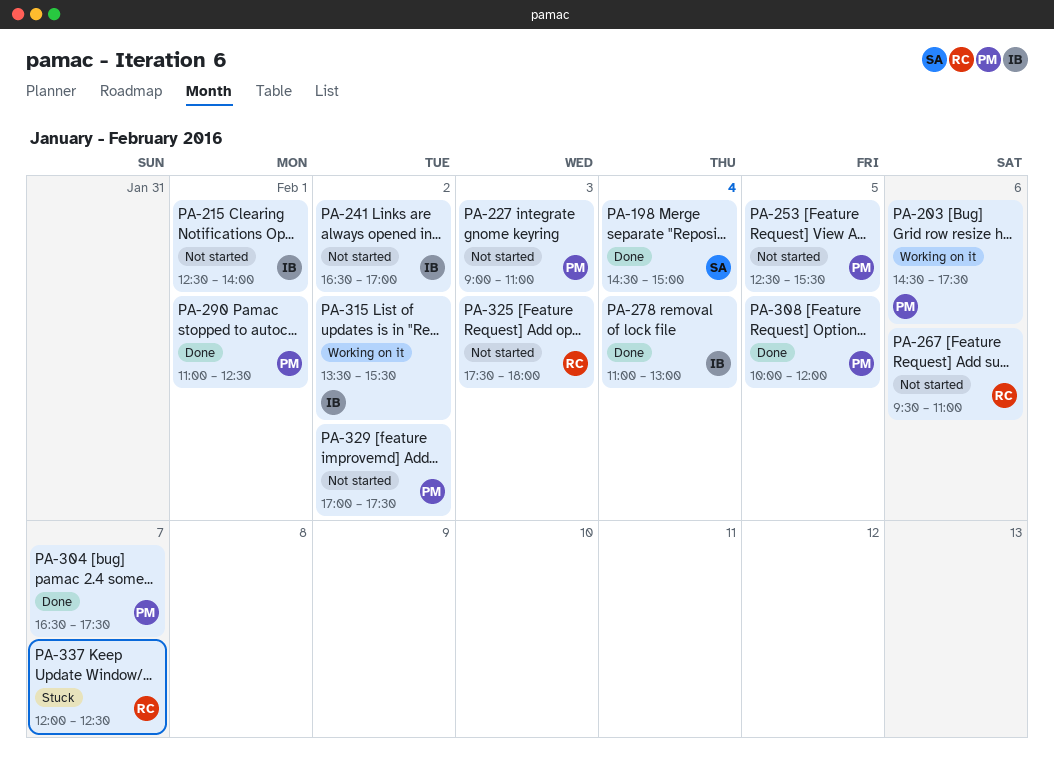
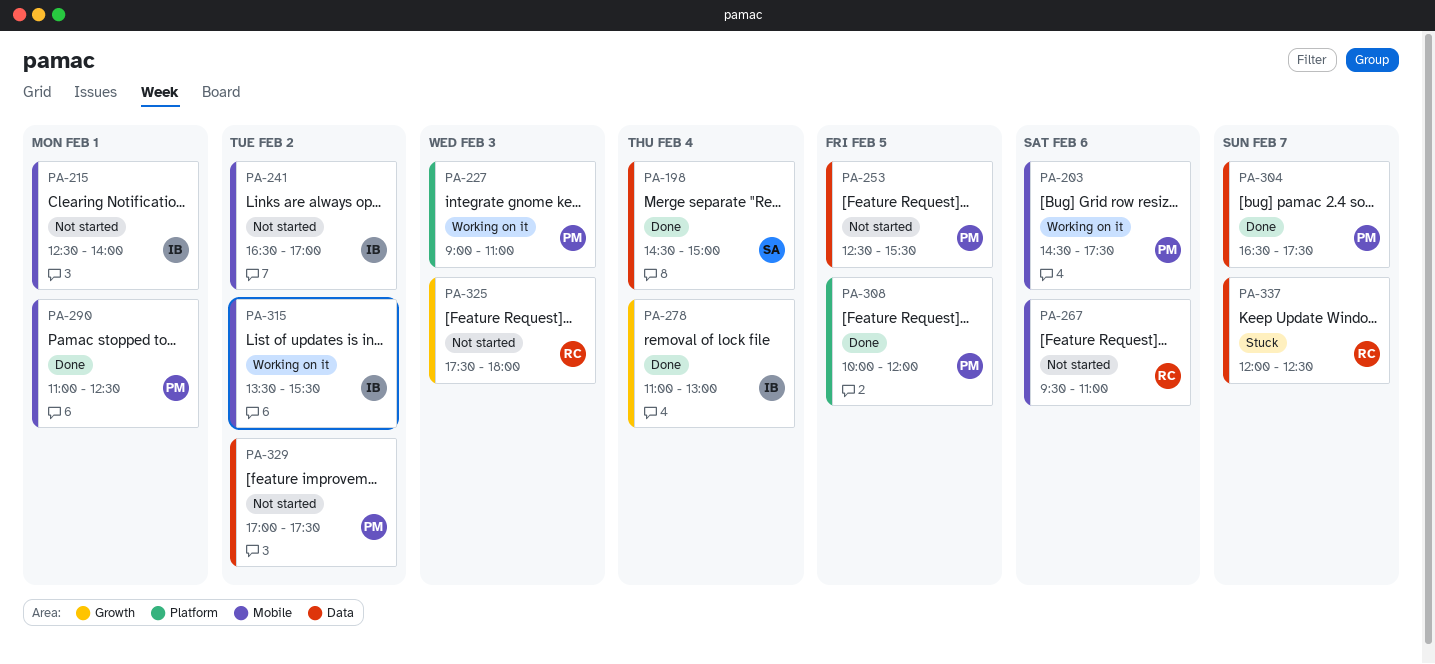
PA-227, status: Not started -> Working on it

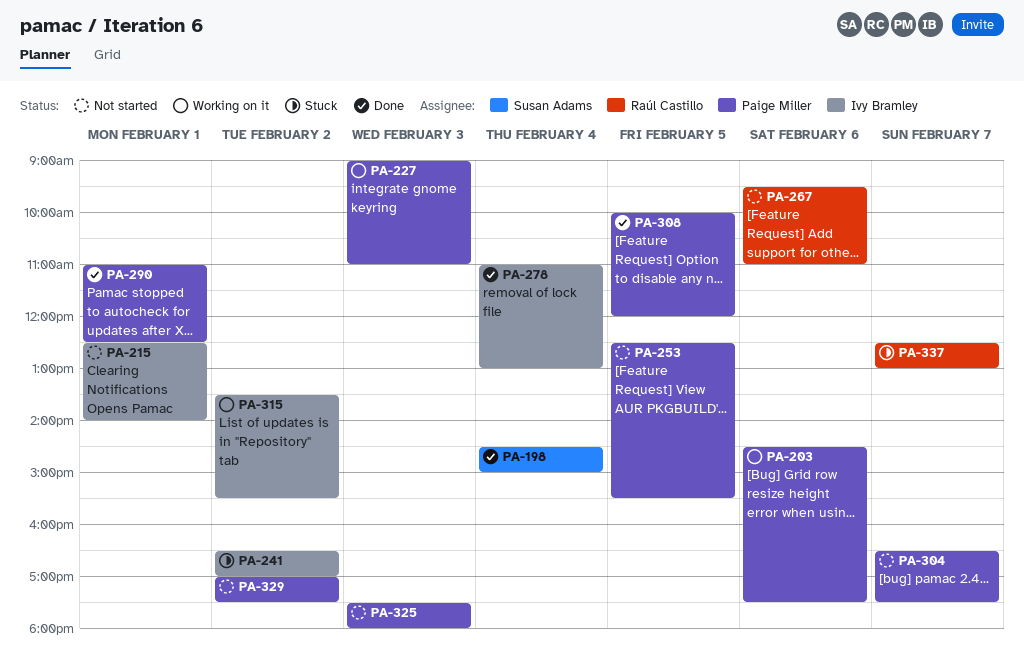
PA-241, status: Not started -> Stuck
PA-304, status: Done -> Not started
PA-325, owner: Raúl Castillo -> Paige Miller
PA-337, begins: 12:00 -> 12:30
PA-337, ends: 12:30 -> 13:00

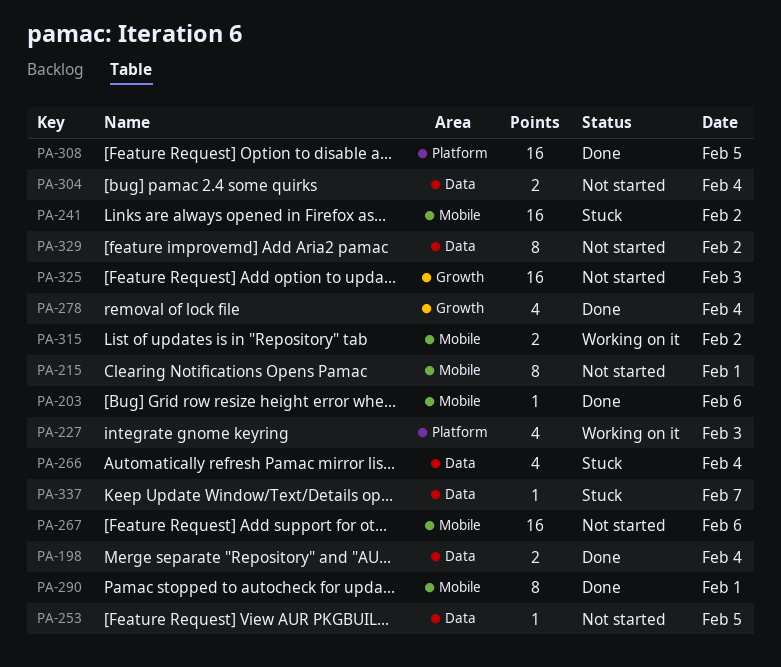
PA-203, status: Working on it -> Done
PA-266: none -> present
PA-304, day: Feb 7 -> Feb 4

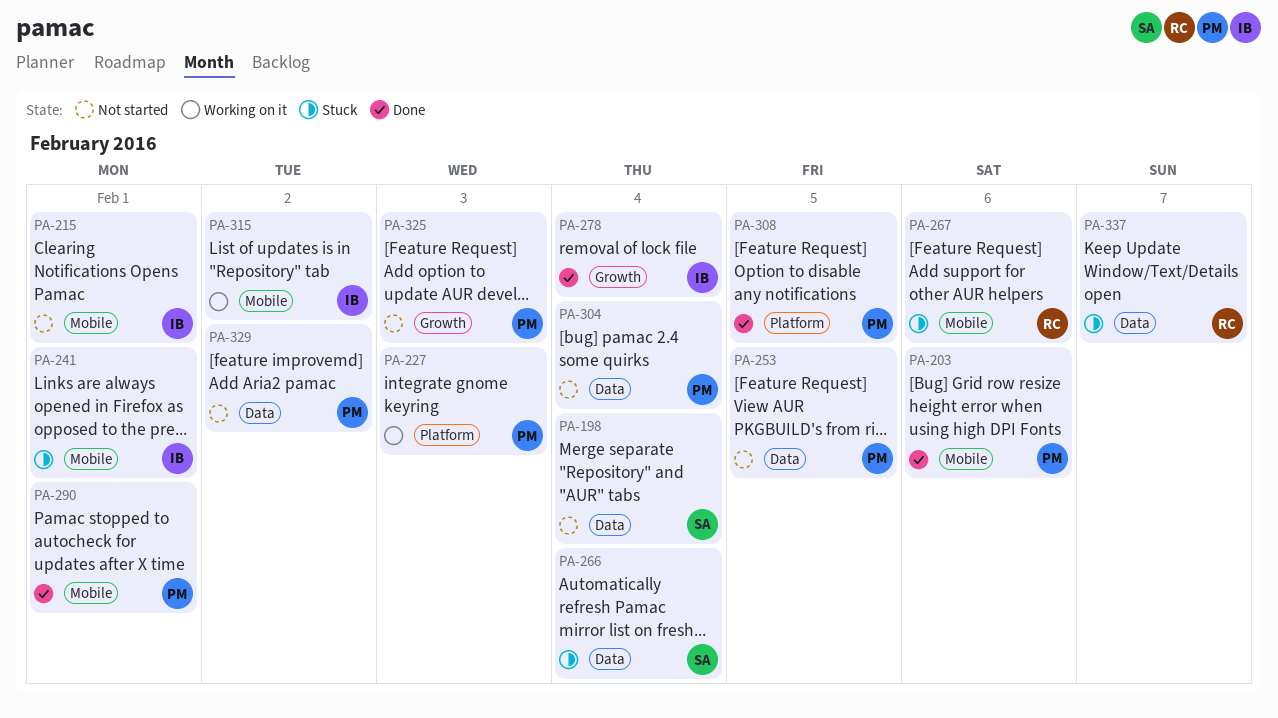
PA-198, status: Done -> Not started
PA-241, day: Feb 2 -> Feb 1
PA-267, status: Not started -> Stuck

